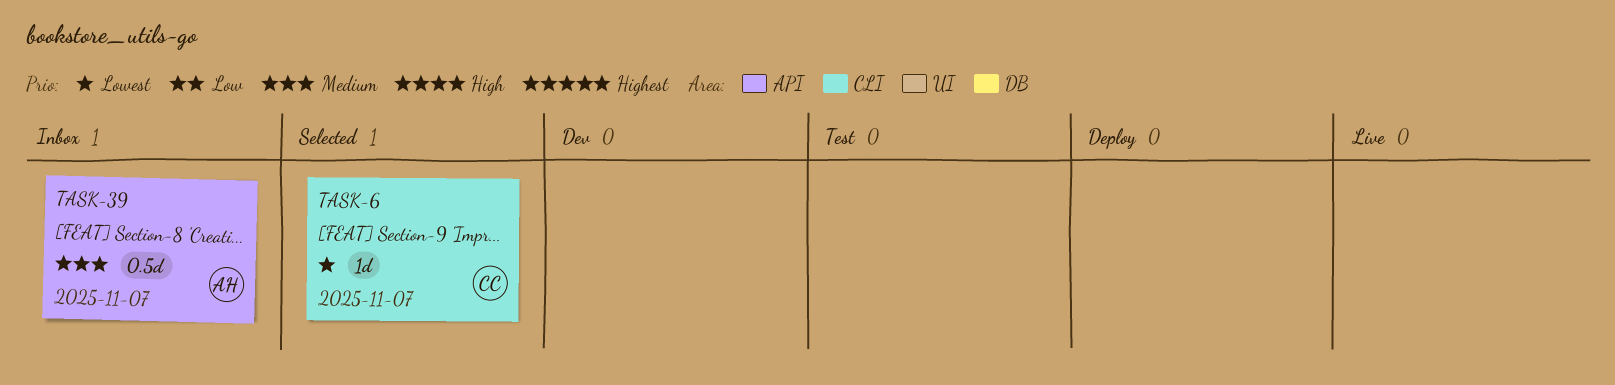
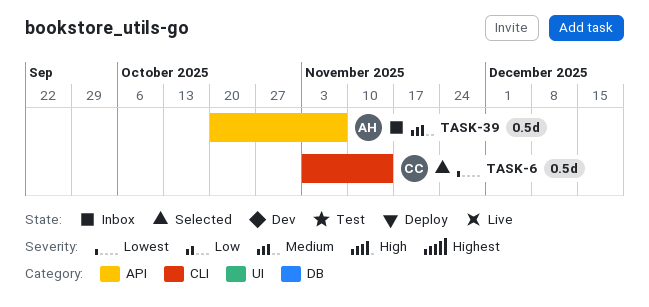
TASK-6, estimate: 1d -> 0.5d
TASK-6, due: Nov 7 -> Nov 14

